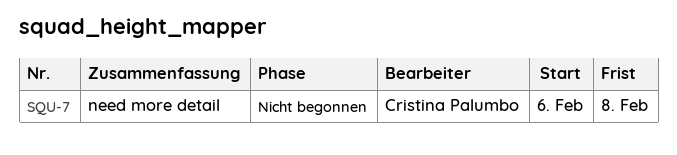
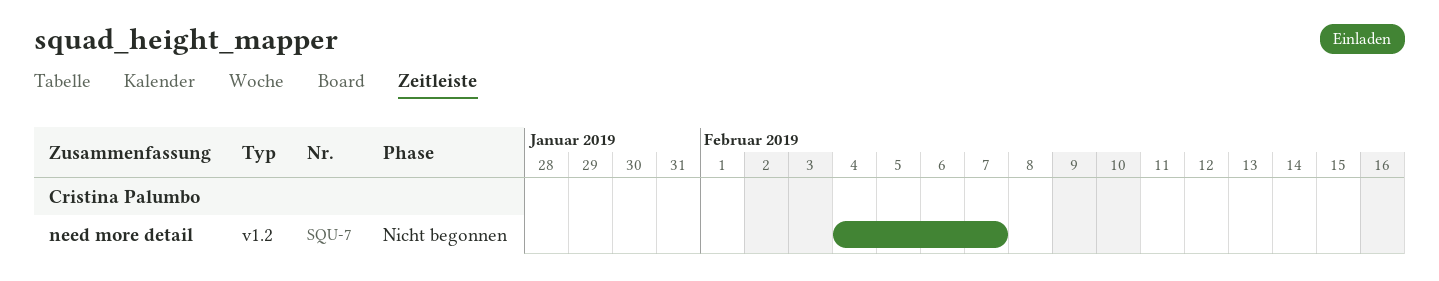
SQU-7, start: Feb 6 -> Feb 4
SQU-7, due: Feb 8 -> Feb 7

